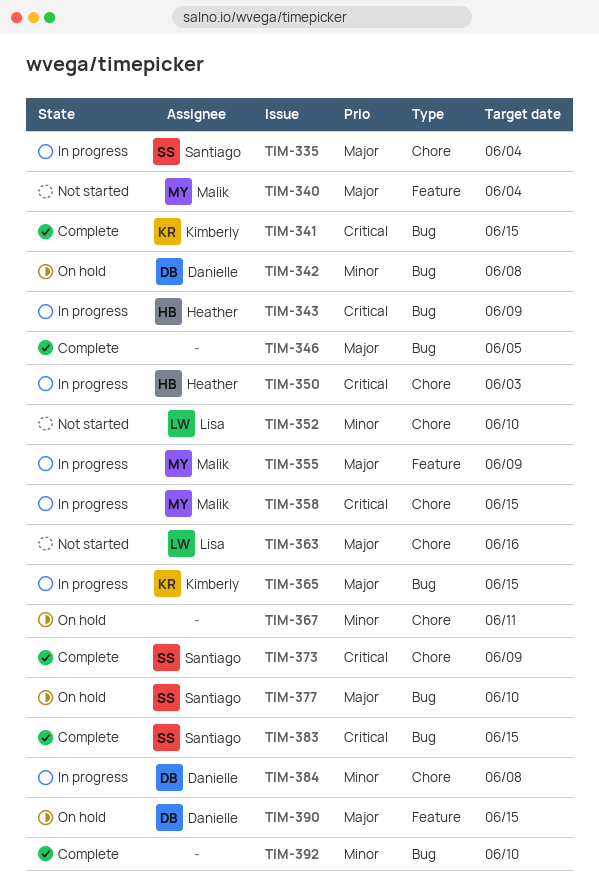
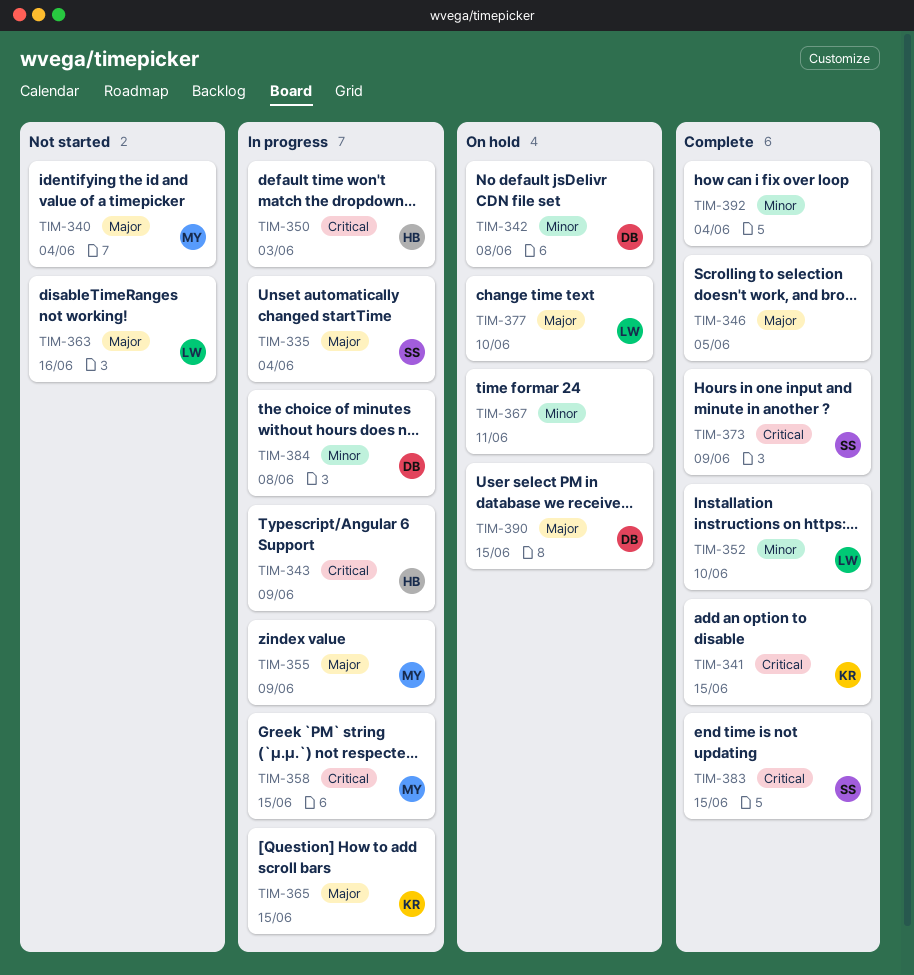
TIM-352, status: Not started -> Complete
TIM-377, owner: Santiago -> Lisa
TIM-392, due: Jun 10 -> Jun 4

